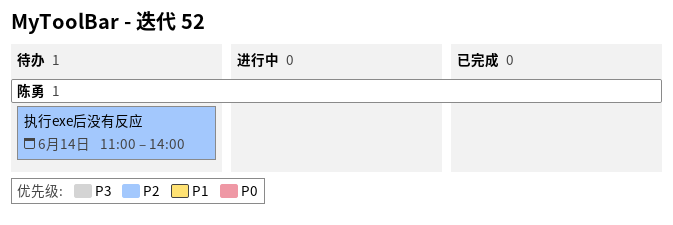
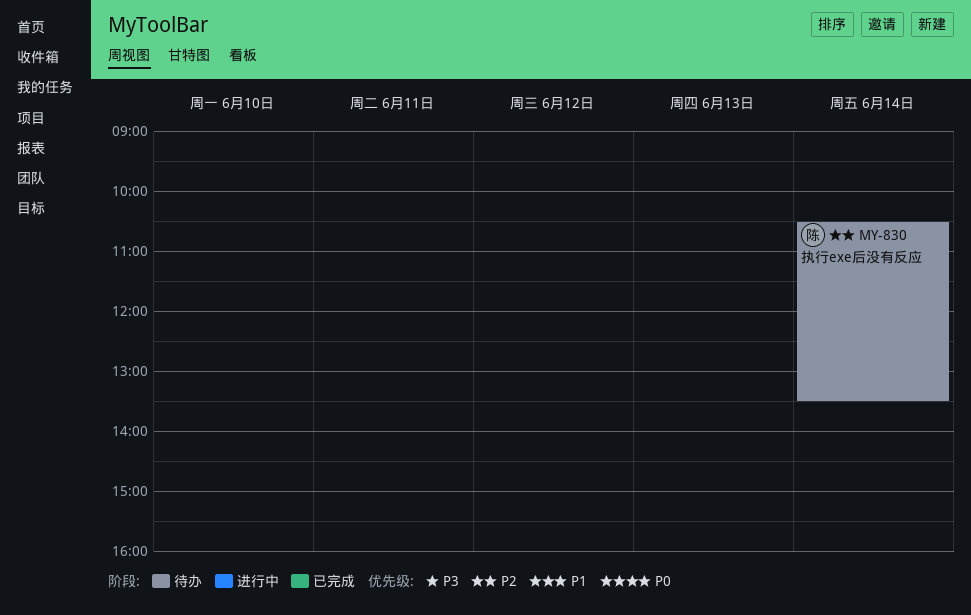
执行exe后没有反应, begins: 11:00 -> 10:30
执行exe后没有反应, ends: 14:00 -> 13:30

